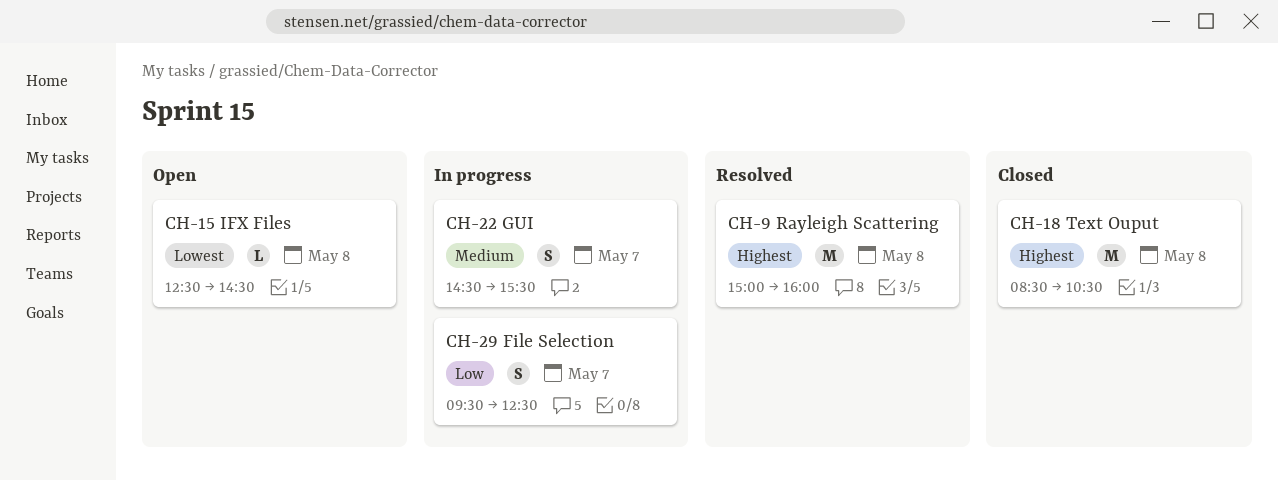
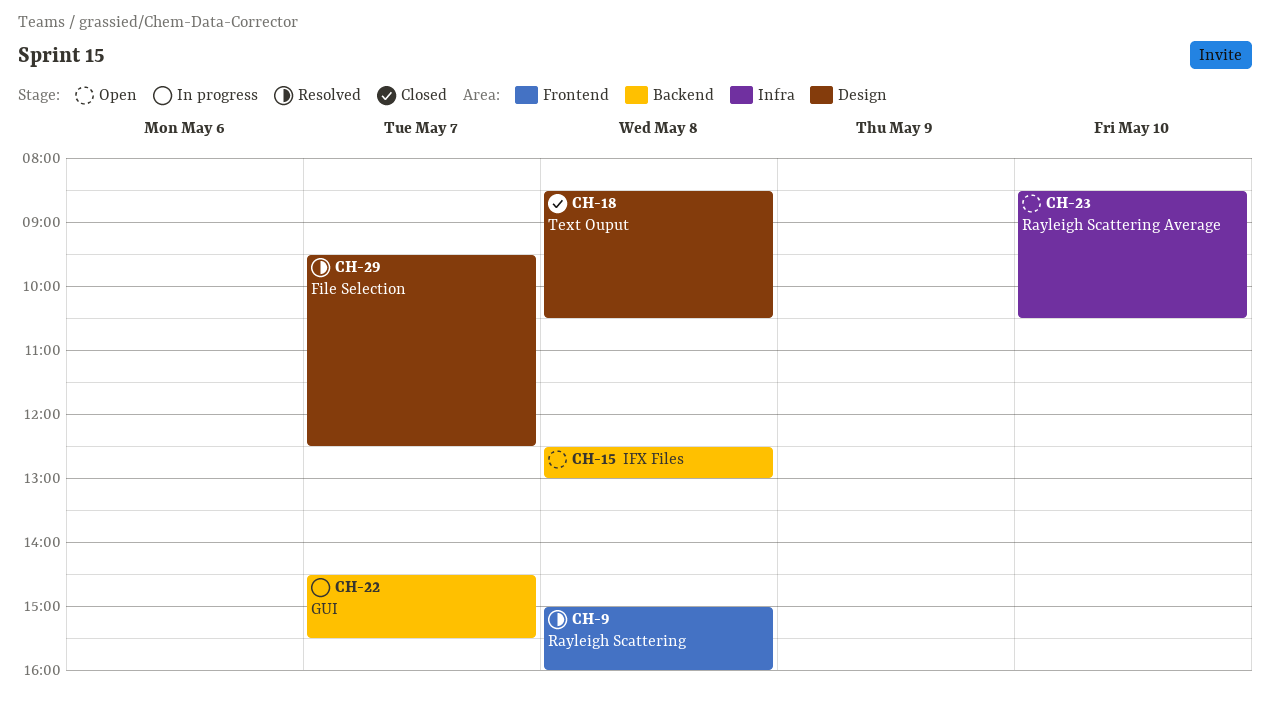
CH-15, ends: 14:30 -> 13:00
CH-23: none -> present
CH-29, status: In progress -> Resolved

